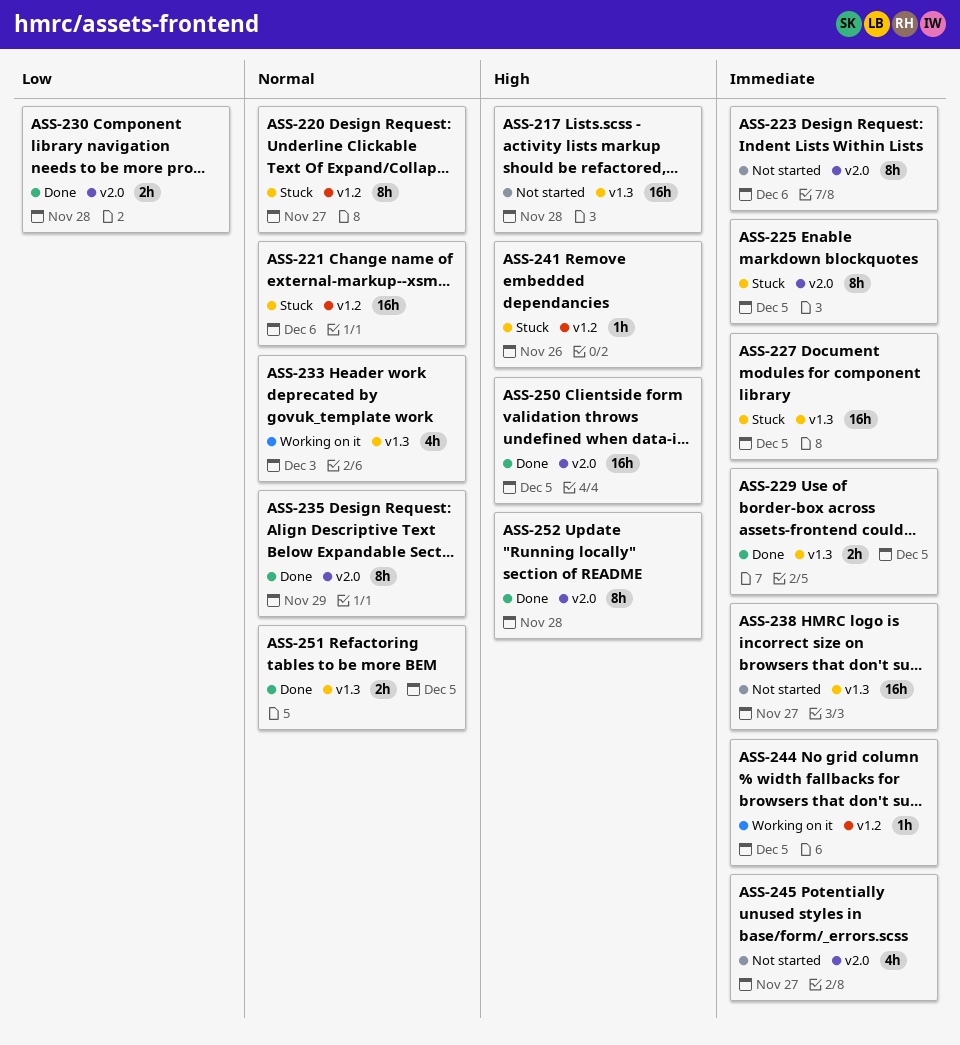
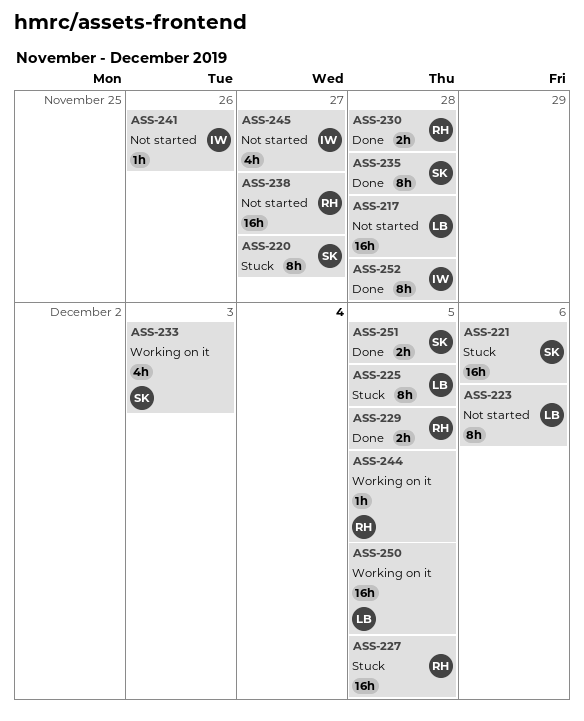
ASS-235, due: Nov 29 -> Nov 28
ASS-241, status: Stuck -> Not started
ASS-250, status: Done -> Working on it

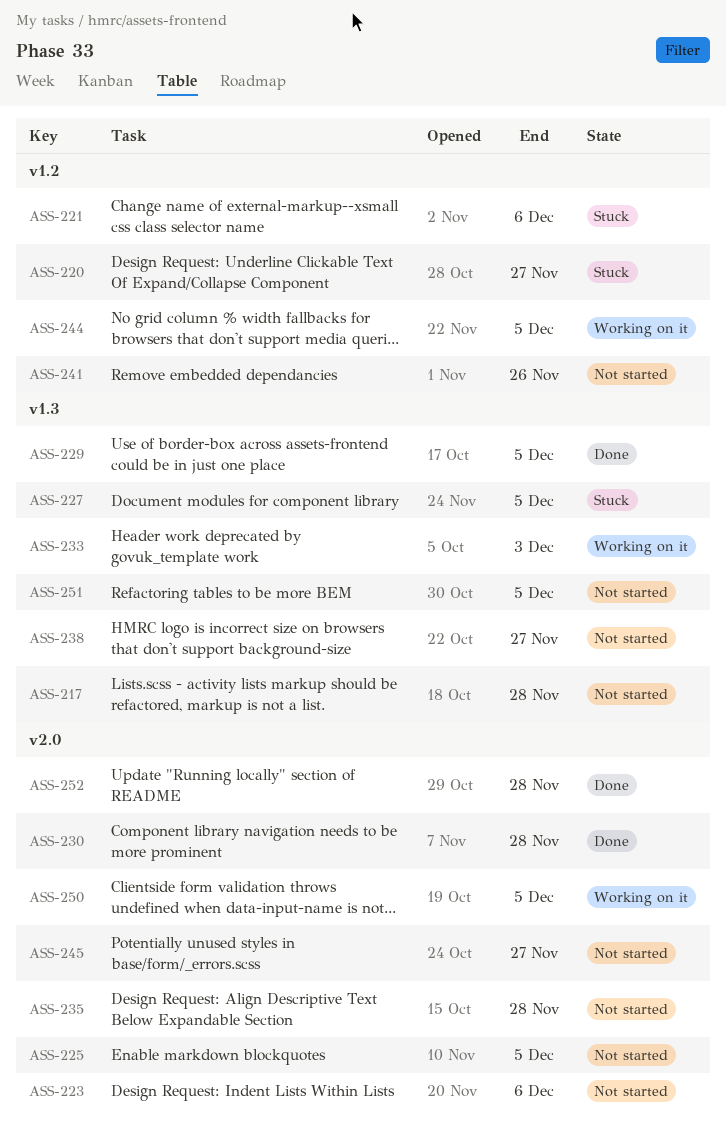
ASS-225, status: Stuck -> Not started
ASS-235, status: Done -> Not started
ASS-251, status: Done -> Not started

